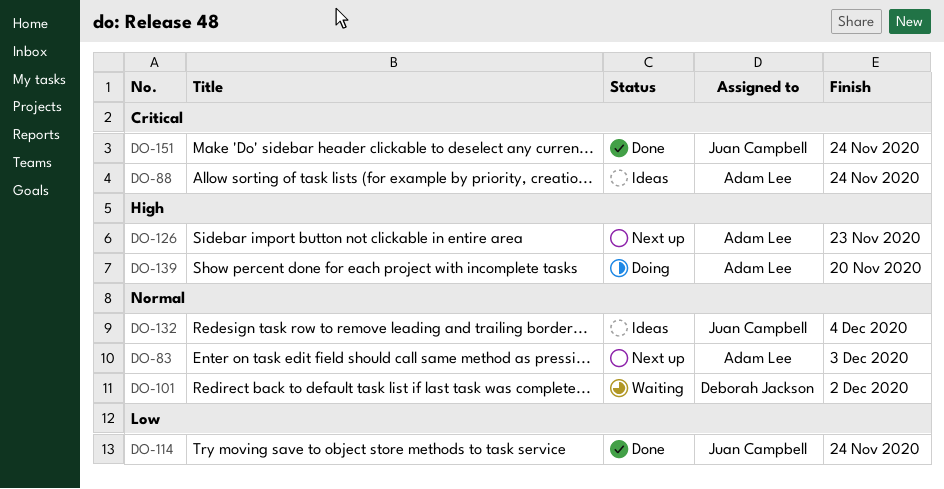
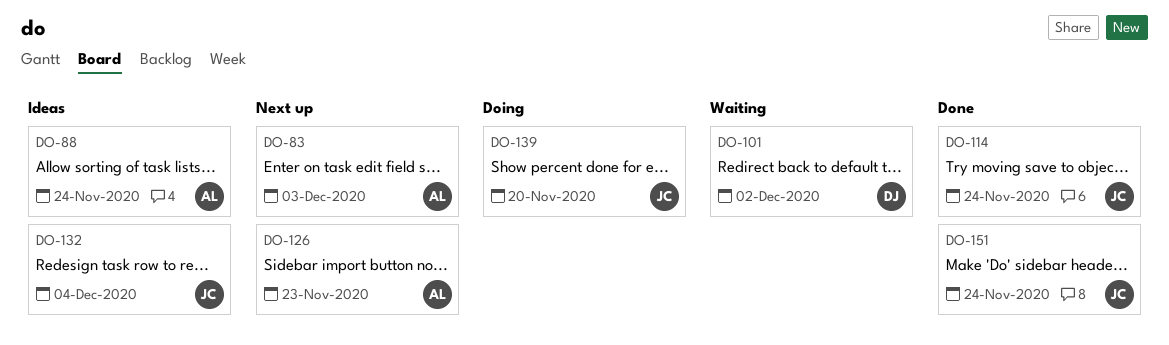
DO-139, owner: Adam Lee -> Juan Campbell

